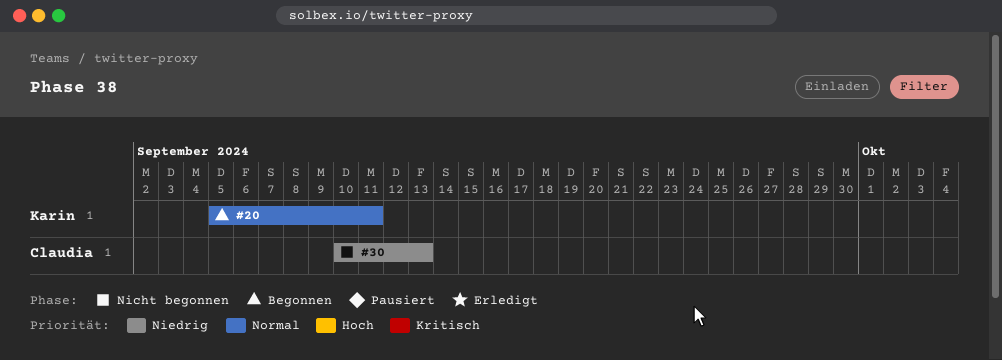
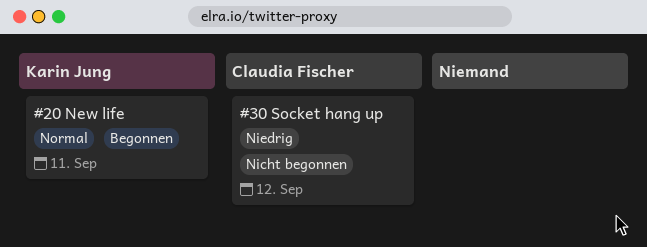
#30, due: Sep 13 -> Sep 12

